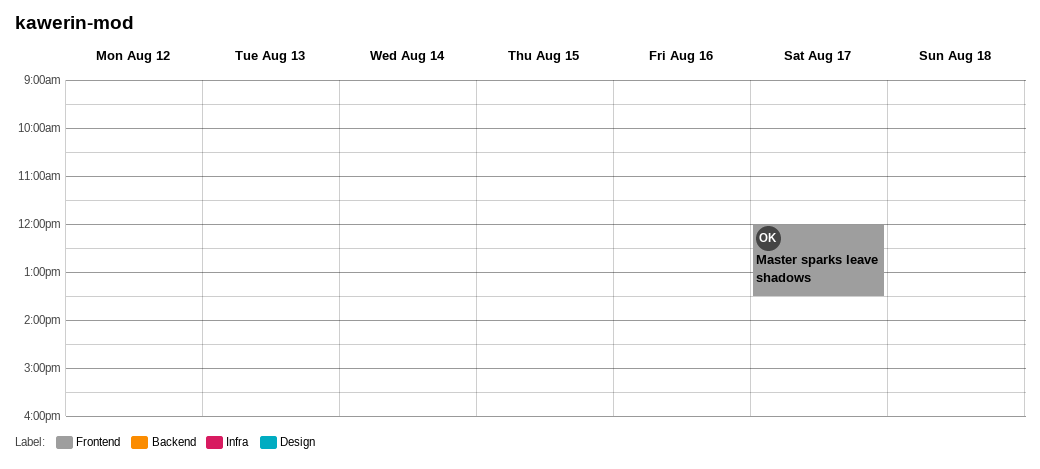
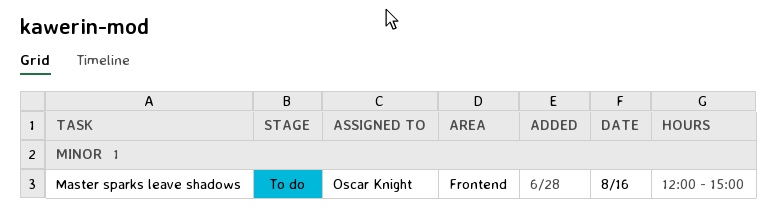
Master sparks leave shadows, day: Aug 17 -> Aug 16
Master sparks leave shadows, ends: 13:30 -> 15:00

